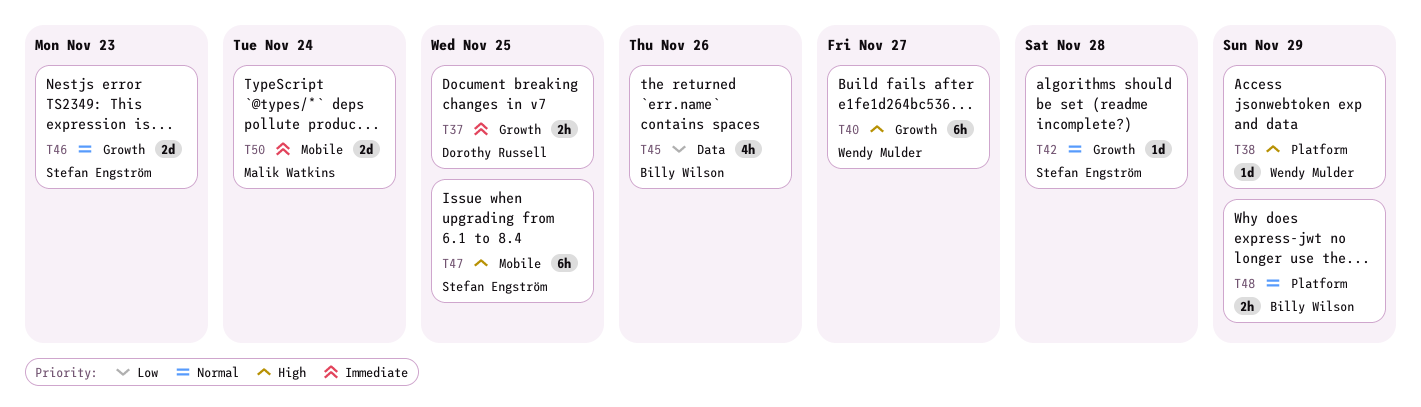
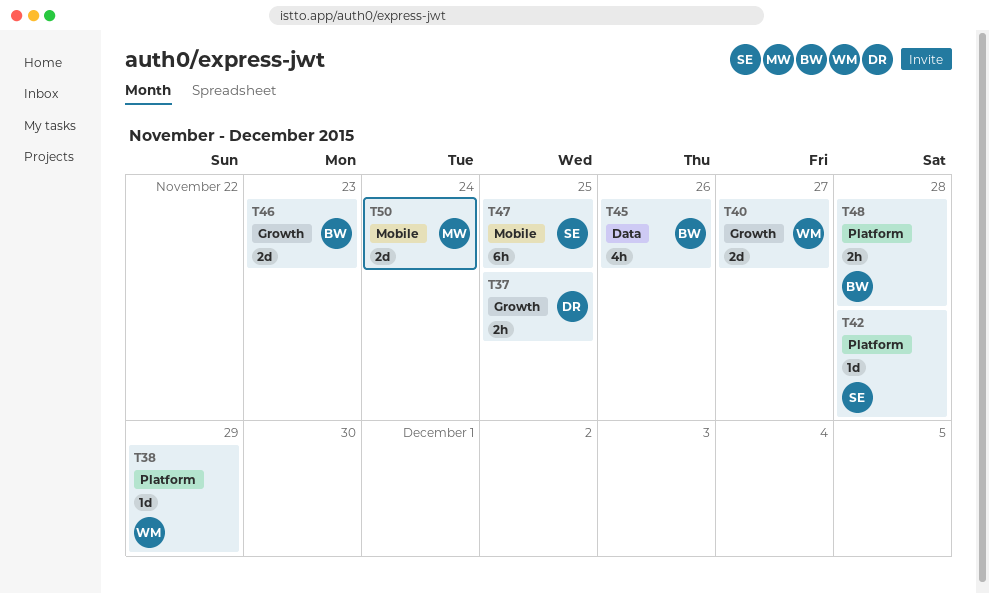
T40, estimate: 6h -> 2d
T42, label: Growth -> Platform
T46, owner: Stefan Engström -> Billy Wilson
T48, due: Nov 29 -> Nov 28

